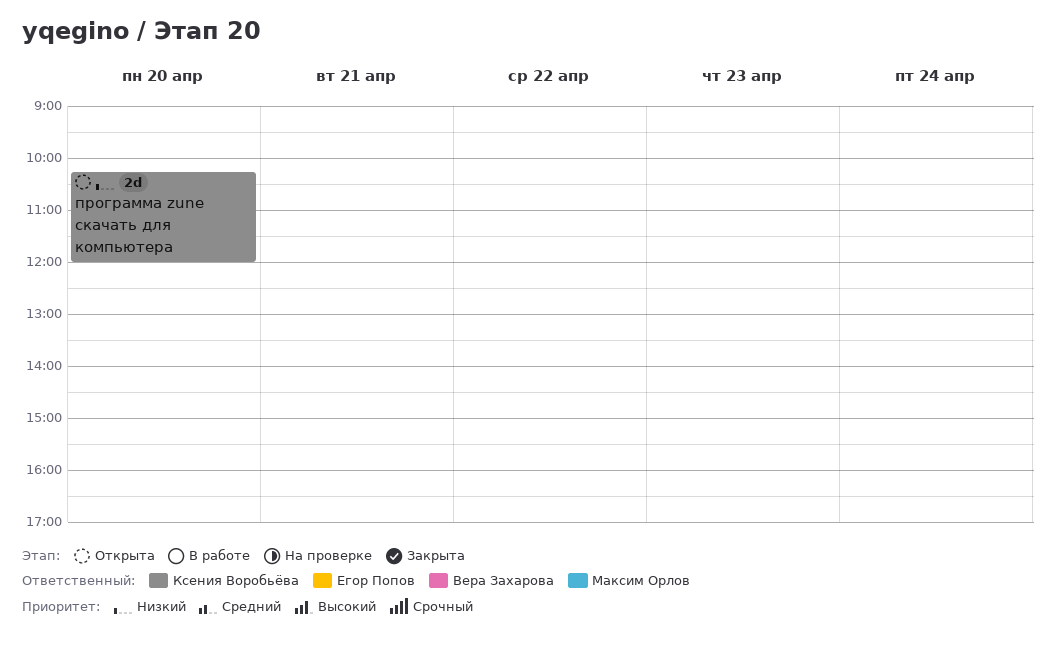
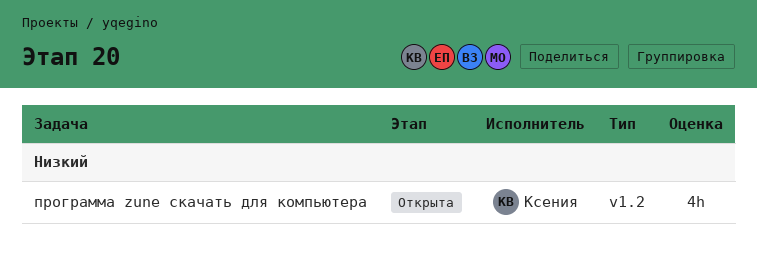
программа zune скачать для компьютера, estimate: 2d -> 4h

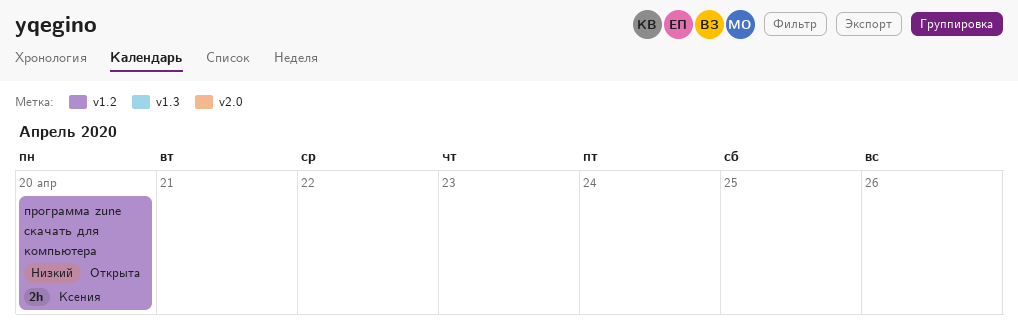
программа zune скачать для компьютера, estimate: 4h -> 2h

